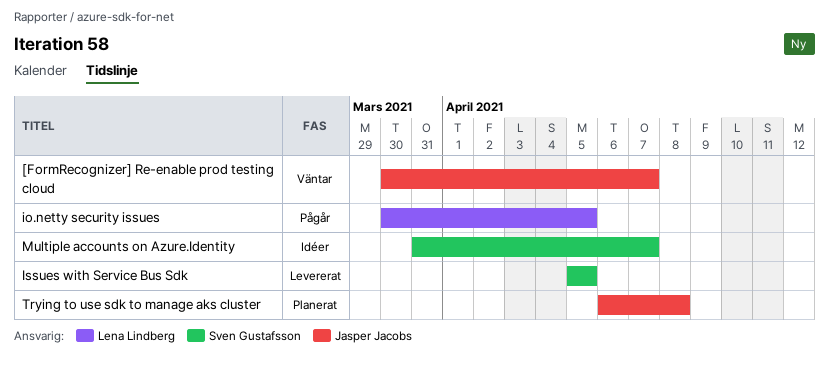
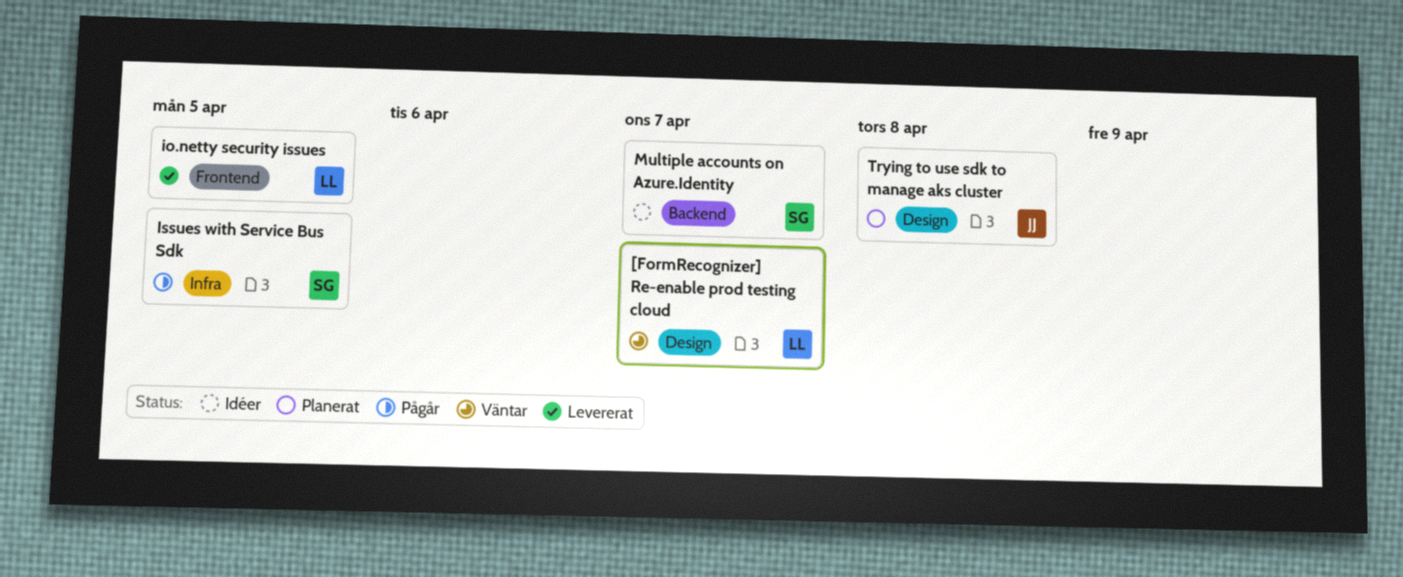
[FormRecognizer] Re-enable prod testing cloud, owner: Jasper Jacobs -> Lena Lindberg
io.netty security issues, status: Pågår -> Levererat
Issues with Service Bus Sdk, status: Levererat -> Pågår

